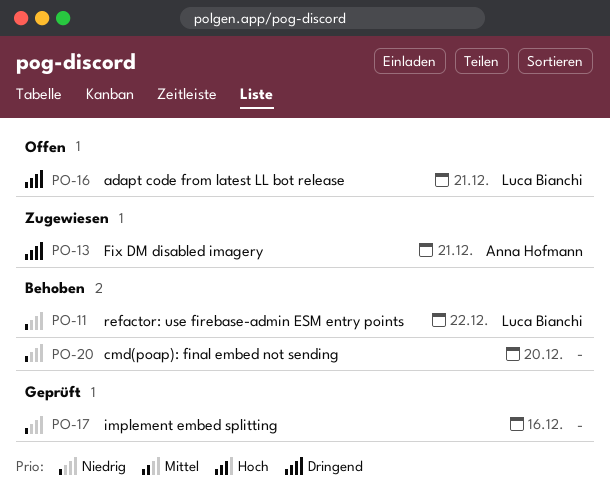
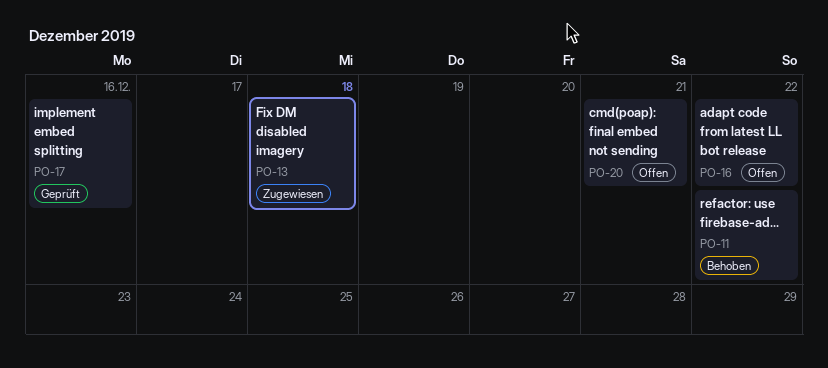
PO-13, due: Dec 21 -> Dec 18
PO-16, due: Dec 21 -> Dec 22
PO-20, status: Behoben -> Offen
PO-20, due: Dec 20 -> Dec 21

